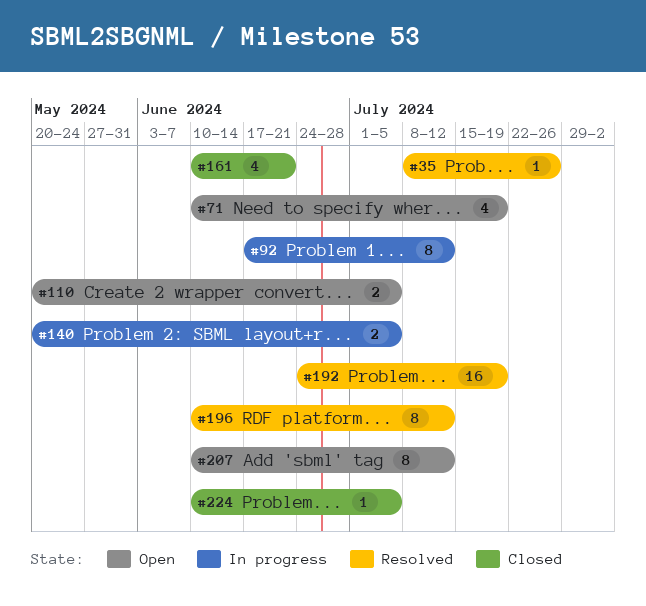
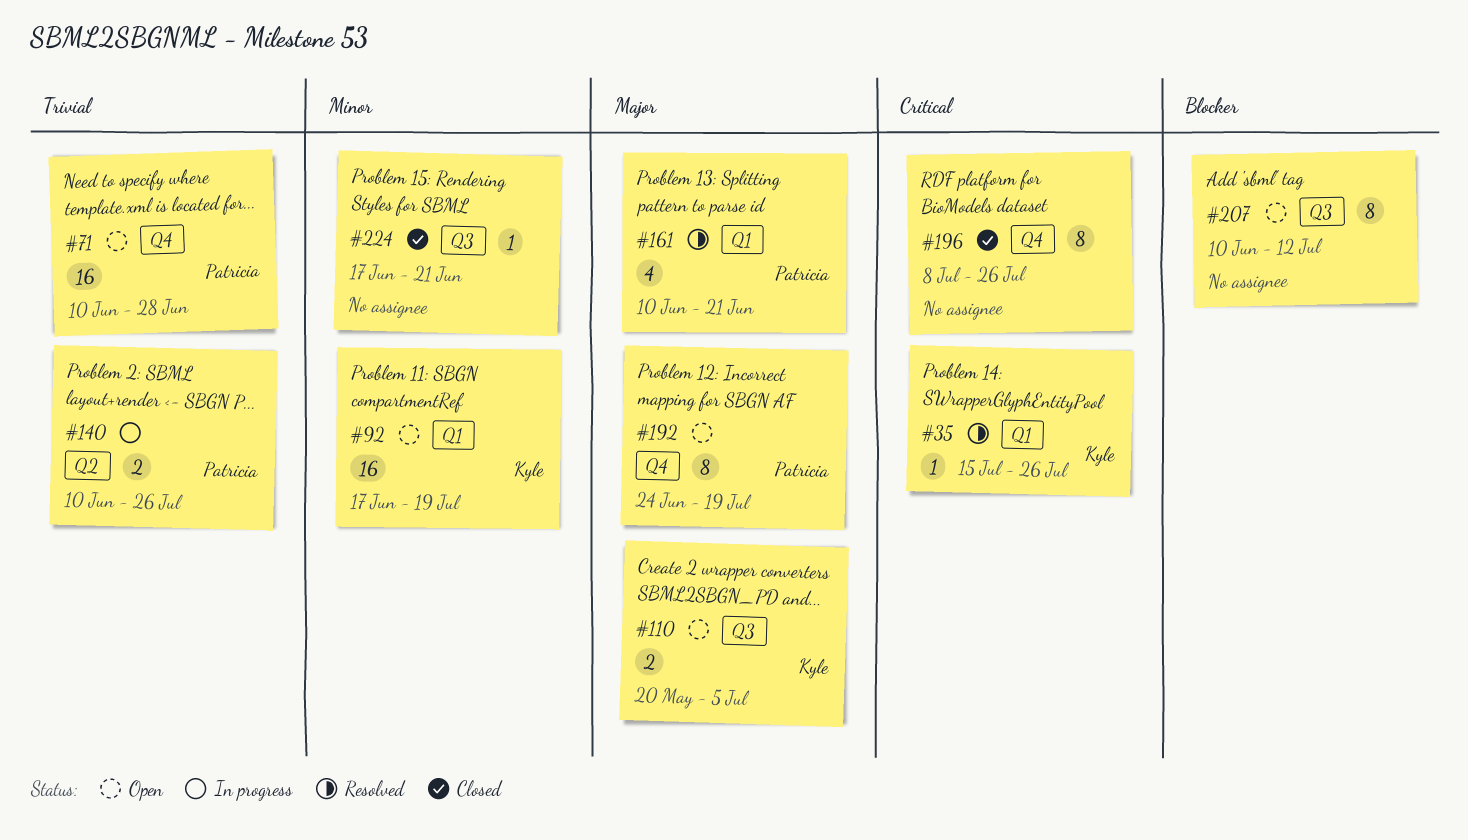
#35, start: Jul 8 -> Jul 15
#71, estimate: 4 -> 16
#71, due: Jul 19 -> Jun 28
#92, status: In progress -> Open
#92, estimate: 8 -> 16
#92, due: Jul 12 -> Jul 19
#140, start: May 20 -> Jun 10
#140, due: Jul 5 -> Jul 26
#161, status: Closed -> Resolved
#192, status: Resolved -> Open
#192, estimate: 16 -> 8
#196, status: Resolved -> Closed
#196, start: Jun 10 -> Jul 8
#196, due: Jul 12 -> Jul 26
#224, start: Jun 10 -> Jun 17
#224, due: Jul 5 -> Jun 21

